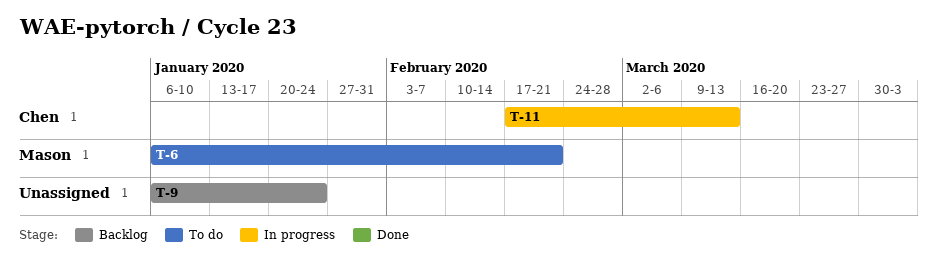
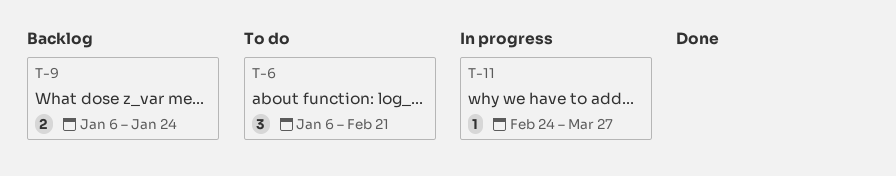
T-11, start: Feb 17 -> Feb 24
T-11, due: Mar 13 -> Mar 27

